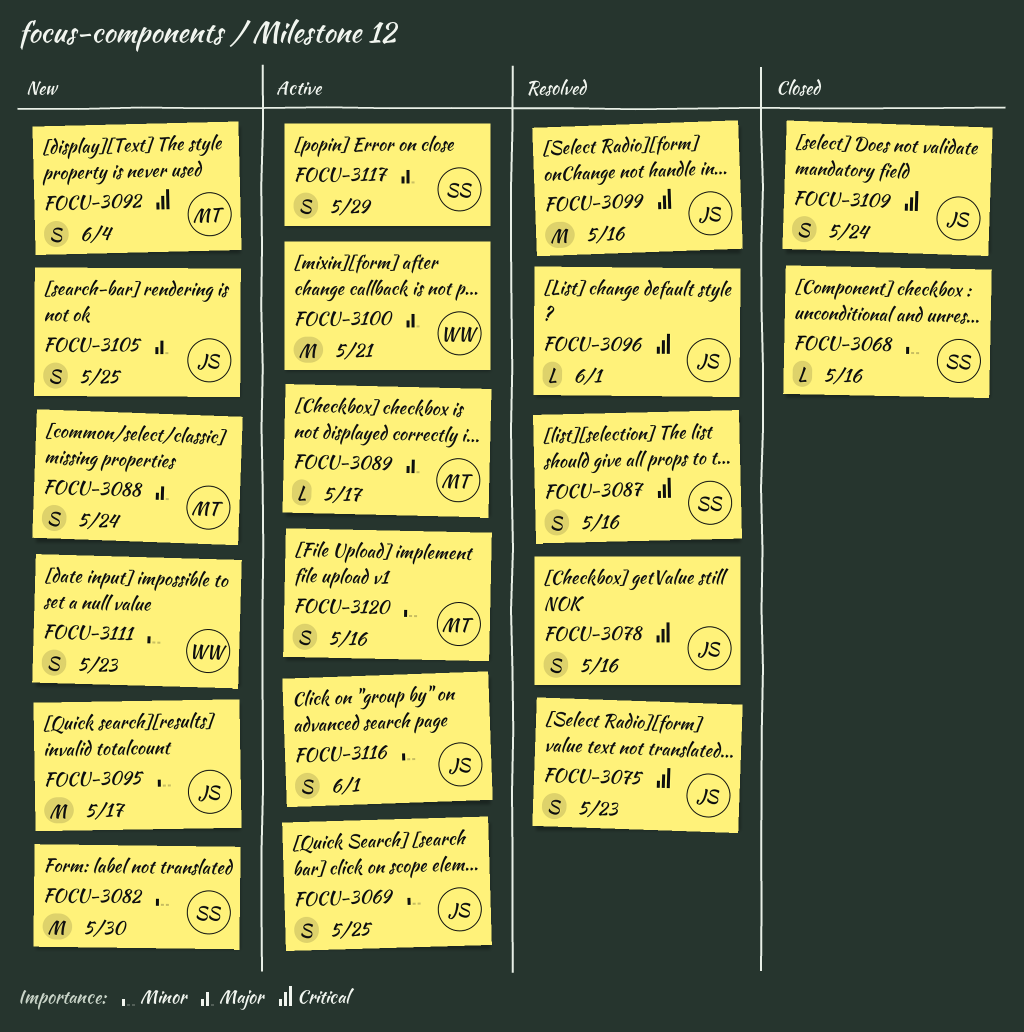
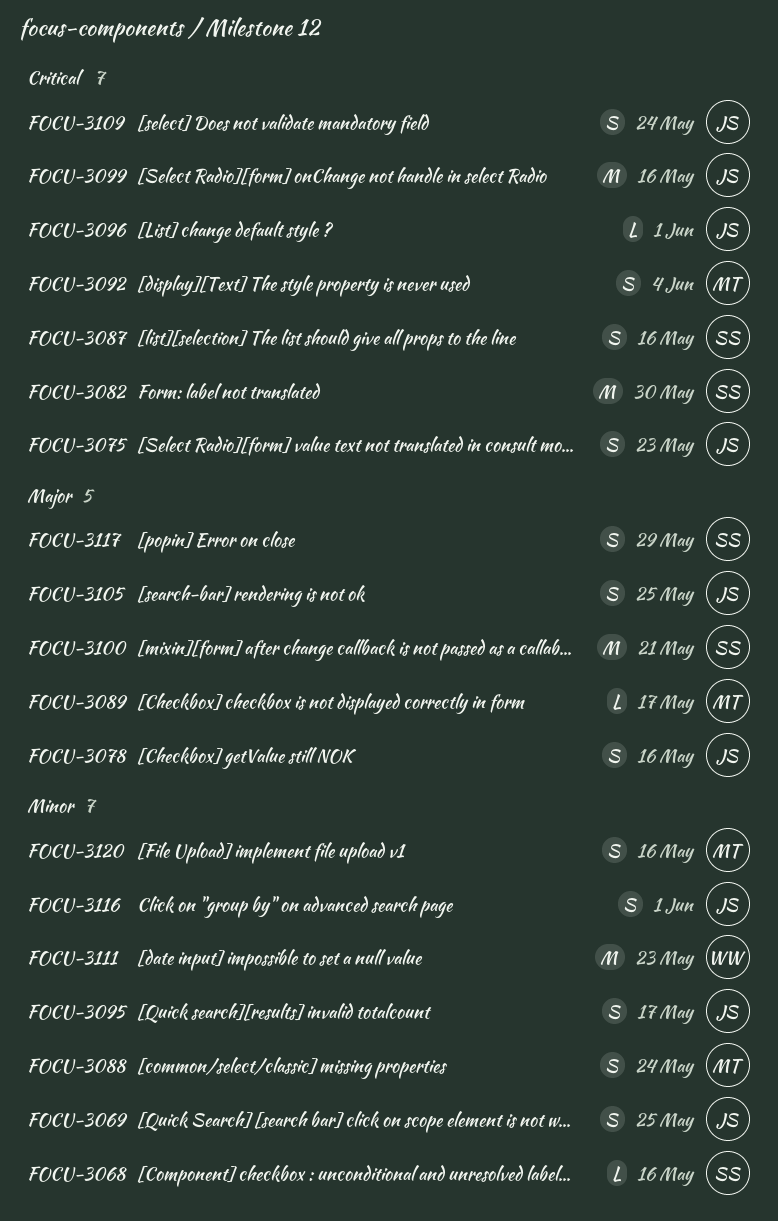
FOCU-3078, priority: Critical -> Major
FOCU-3082, priority: Minor -> Critical
FOCU-3088, priority: Major -> Minor
FOCU-3095, estimate: M -> S
FOCU-3100, owner: WW -> SS
FOCU-3111, estimate: S -> M

